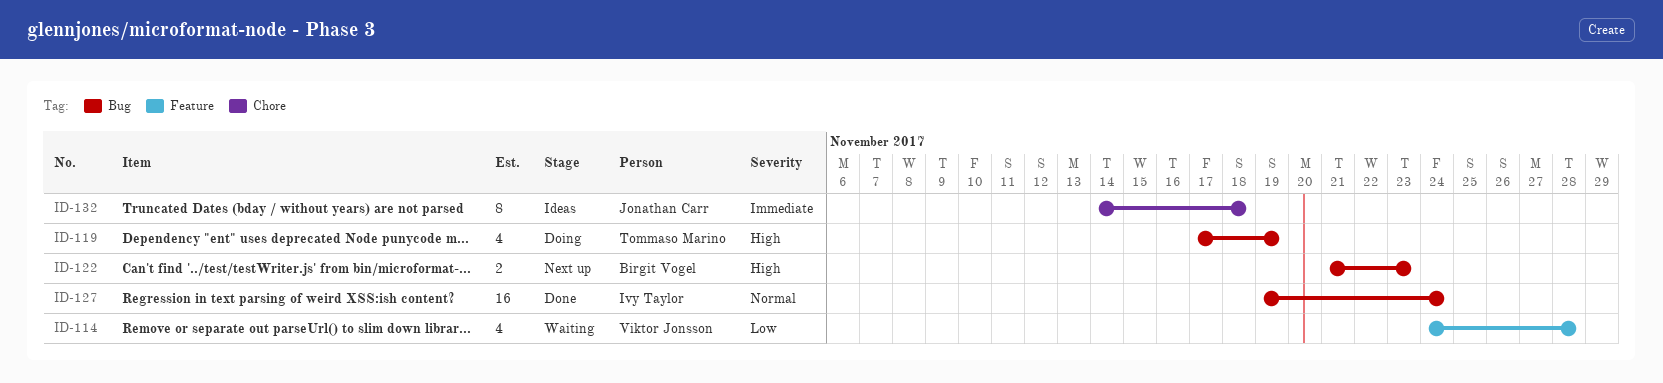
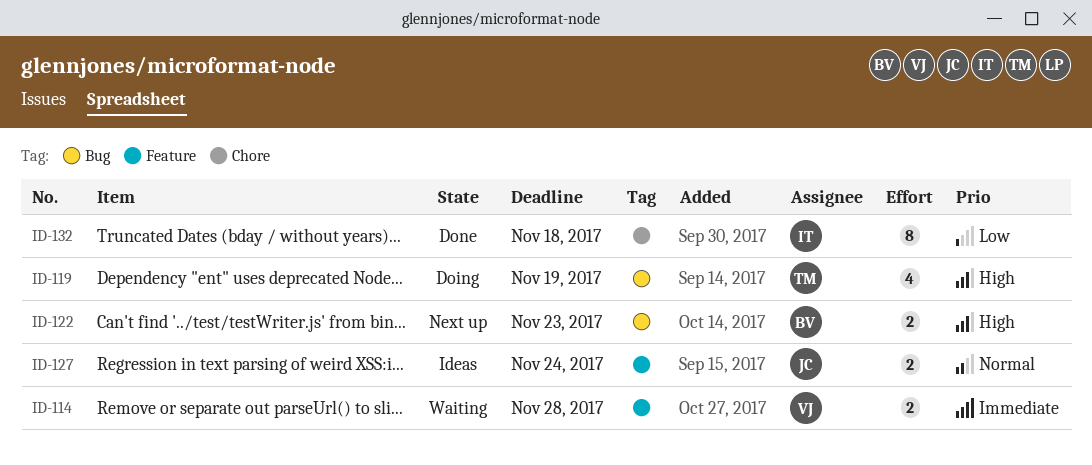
ID-114, priority: Low -> Immediate
ID-114, estimate: 4 -> 2
ID-127, status: Done -> Ideas
ID-127, owner: Ivy Taylor -> Jonathan Carr
ID-127, label: Bug -> Feature
ID-127, estimate: 16 -> 2
ID-132, status: Ideas -> Done
ID-132, owner: Jonathan Carr -> Ivy Taylor
ID-132, priority: Immediate -> Low

